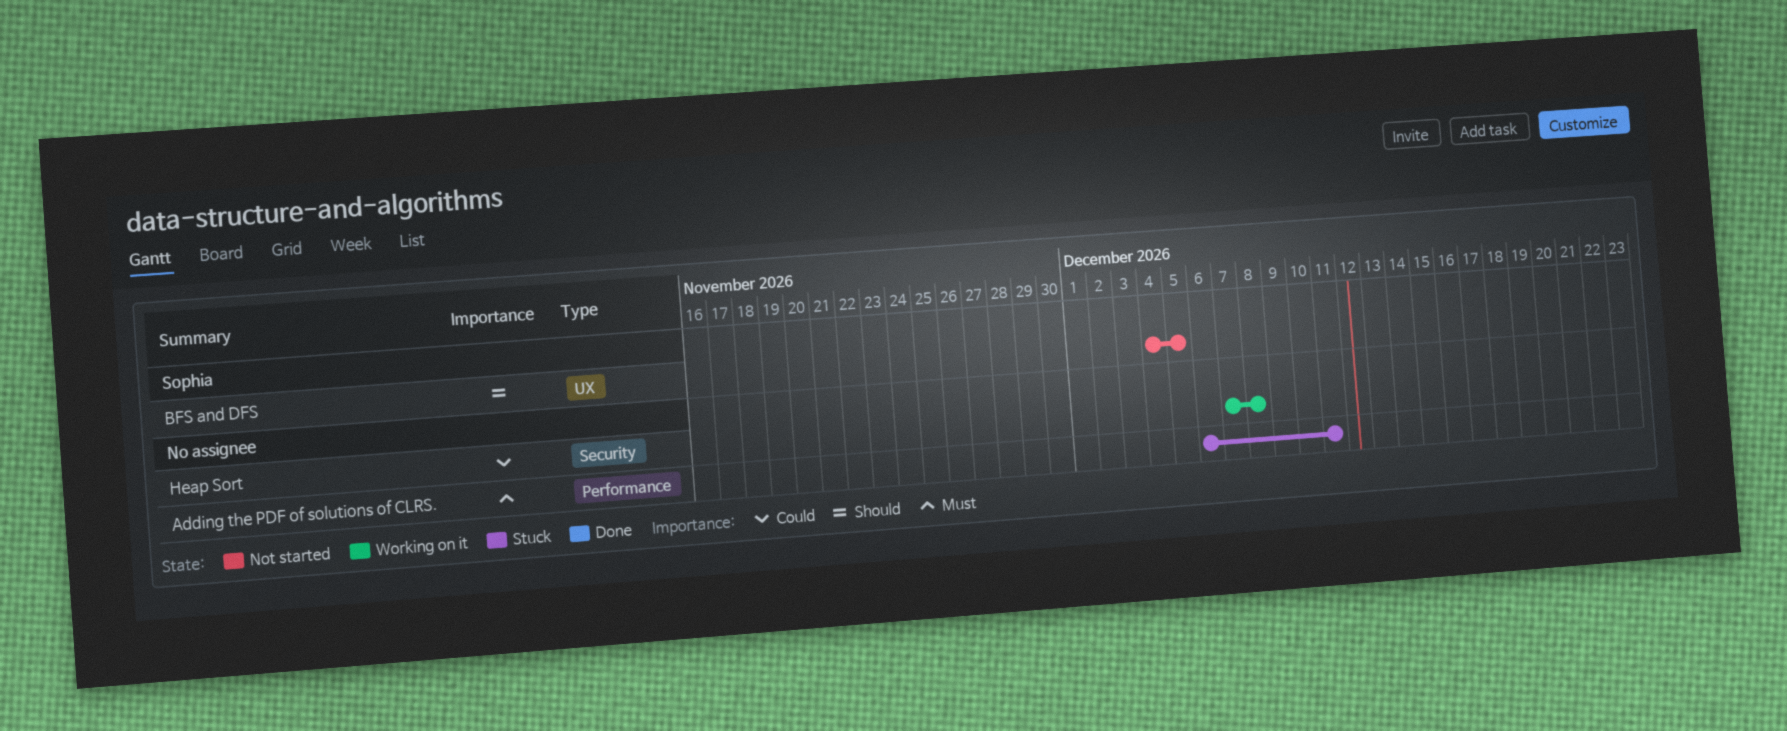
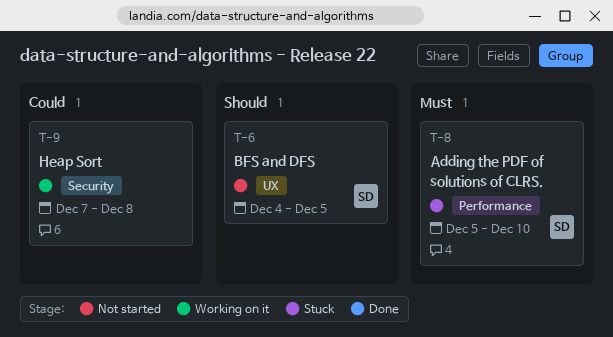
Adding the PDF of solutions of CLRS., owner: none -> Sophia
Adding the PDF of solutions of CLRS., start: Dec 6 -> Dec 5
Adding the PDF of solutions of CLRS., due: Dec 11 -> Dec 10

